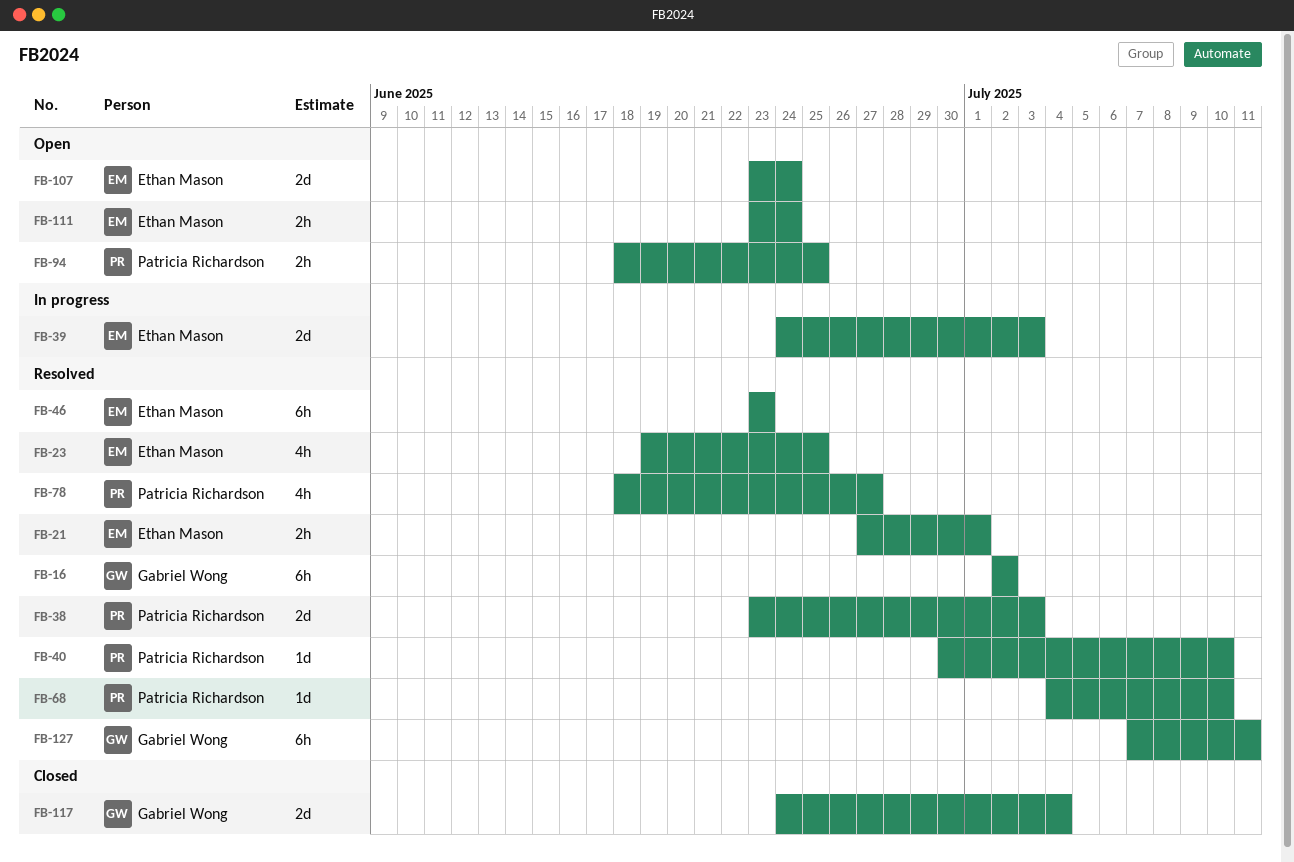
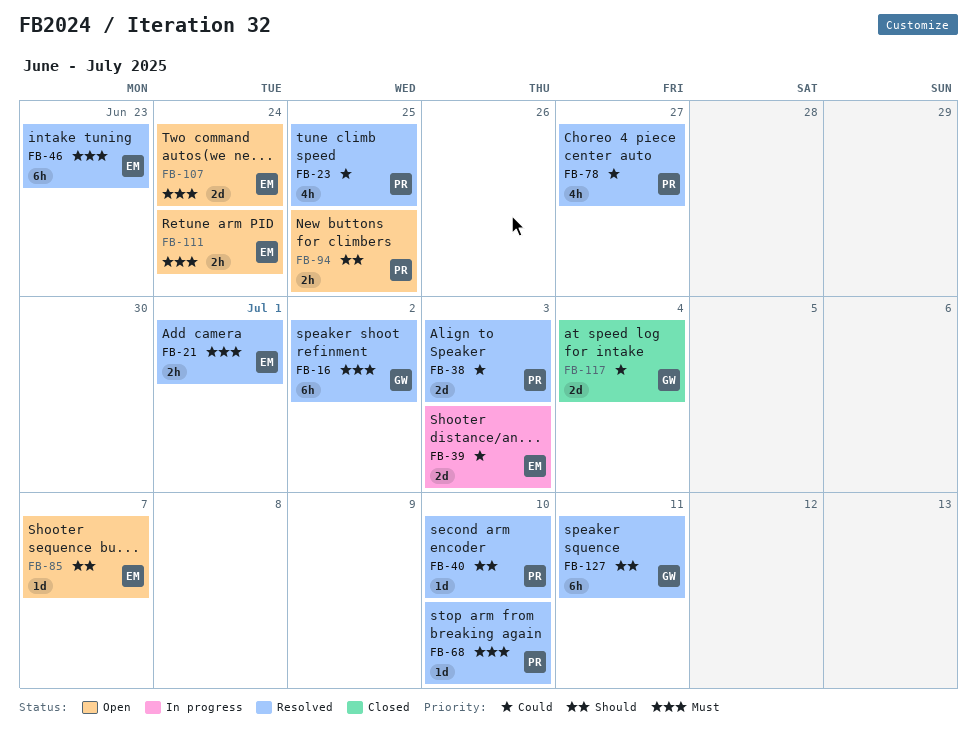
FB-23, owner: Ethan Mason -> Patricia Richardson
FB-85: none -> present

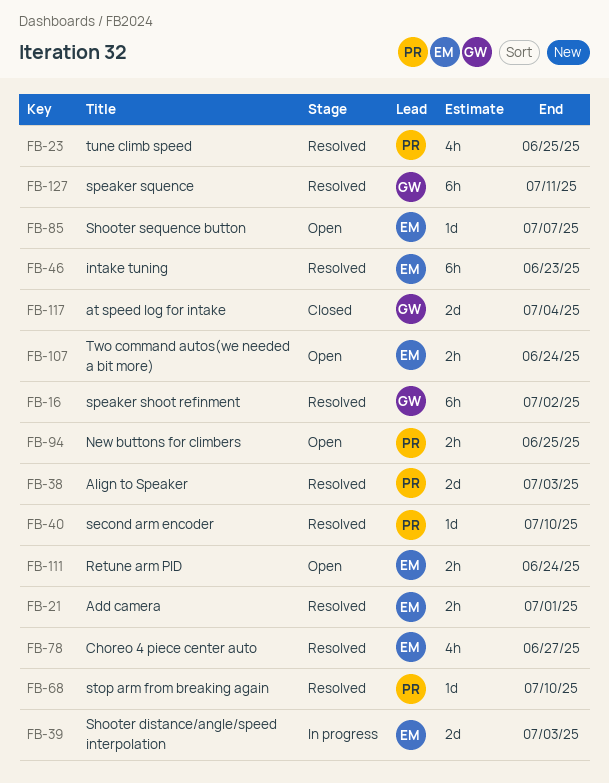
FB-78, owner: PR -> EM
FB-107, estimate: 2d -> 2h

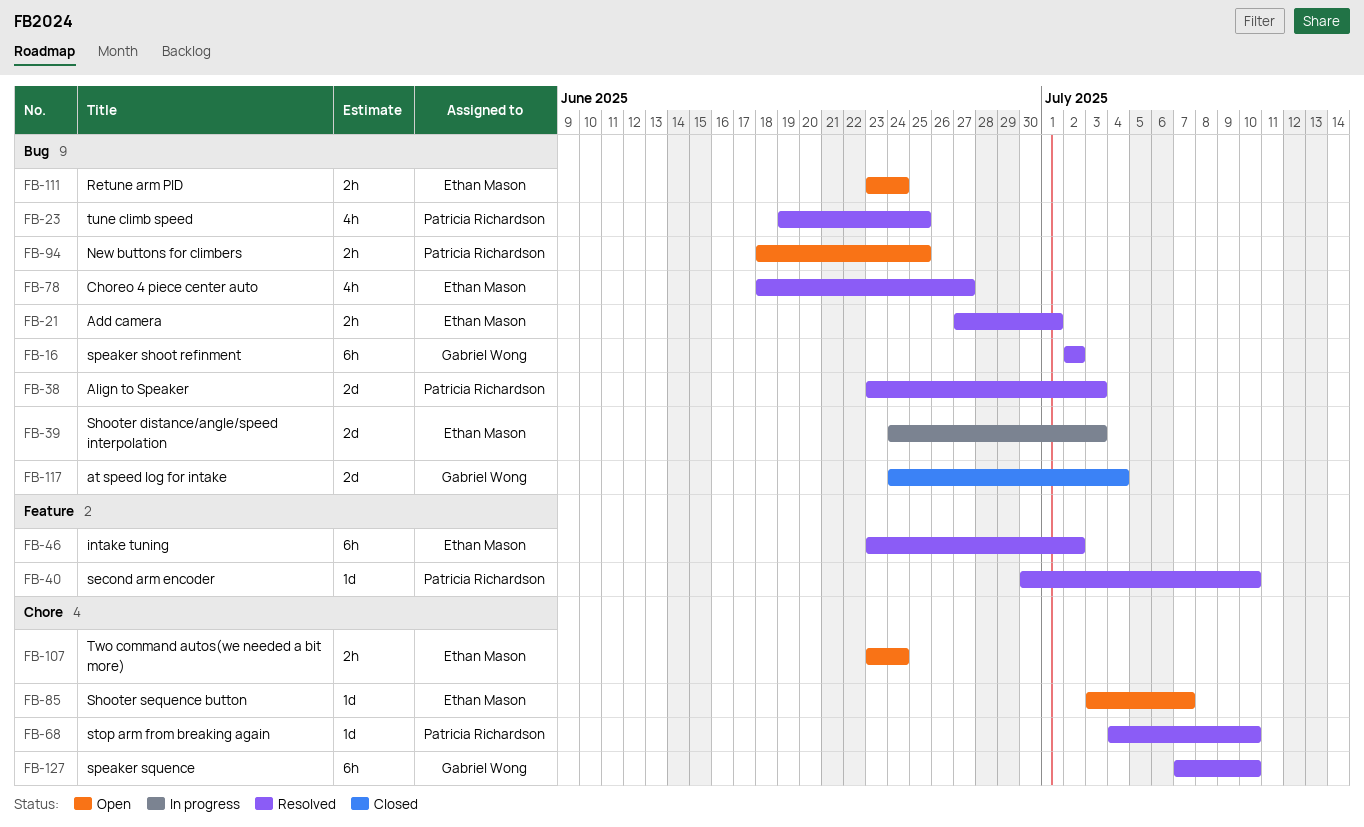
FB-46, due: Jun 23 -> Jul 2
FB-127, due: Jul 11 -> Jul 10

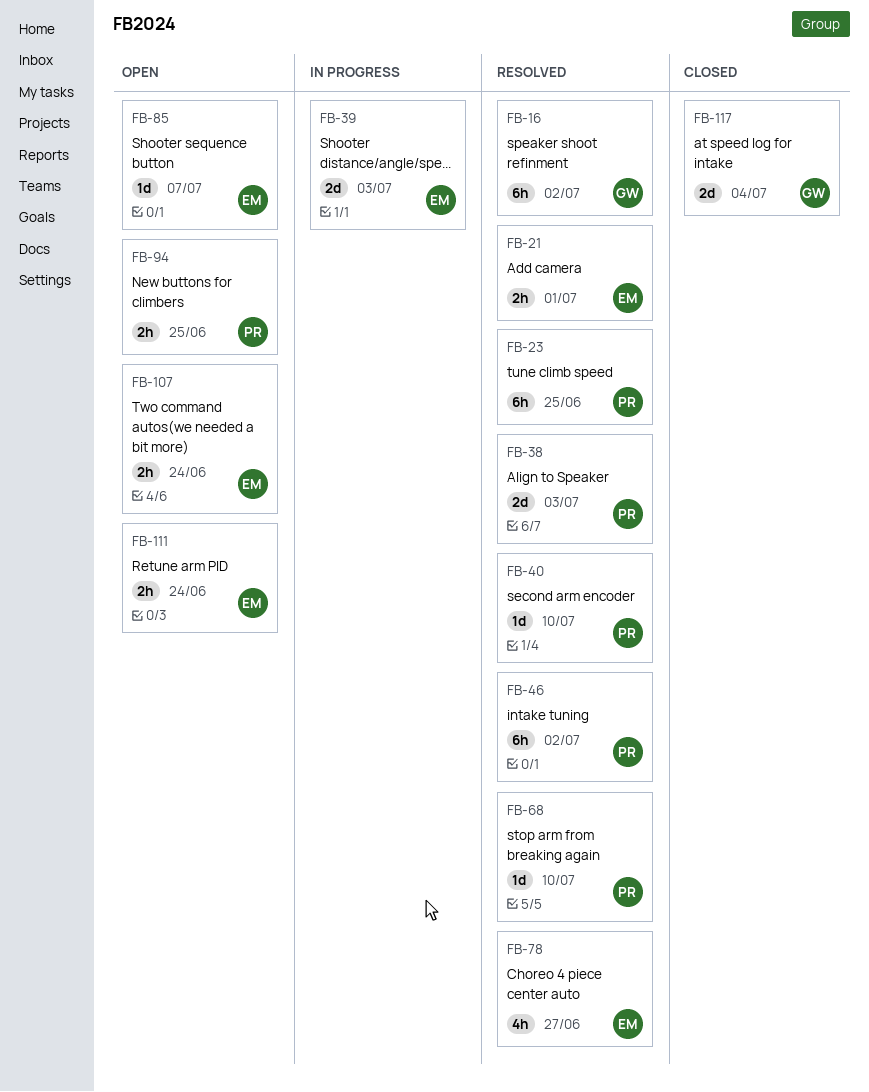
FB-23, estimate: 4h -> 6h
FB-46, owner: Ethan Mason -> Patricia Richardson
FB-127: present -> none

